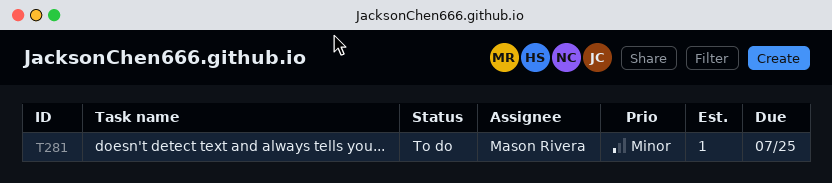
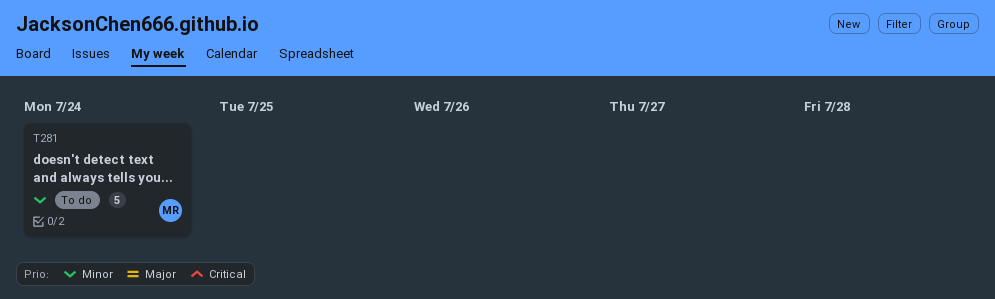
T281, estimate: 1 -> 5
T281, due: Jul 25 -> Jul 24

